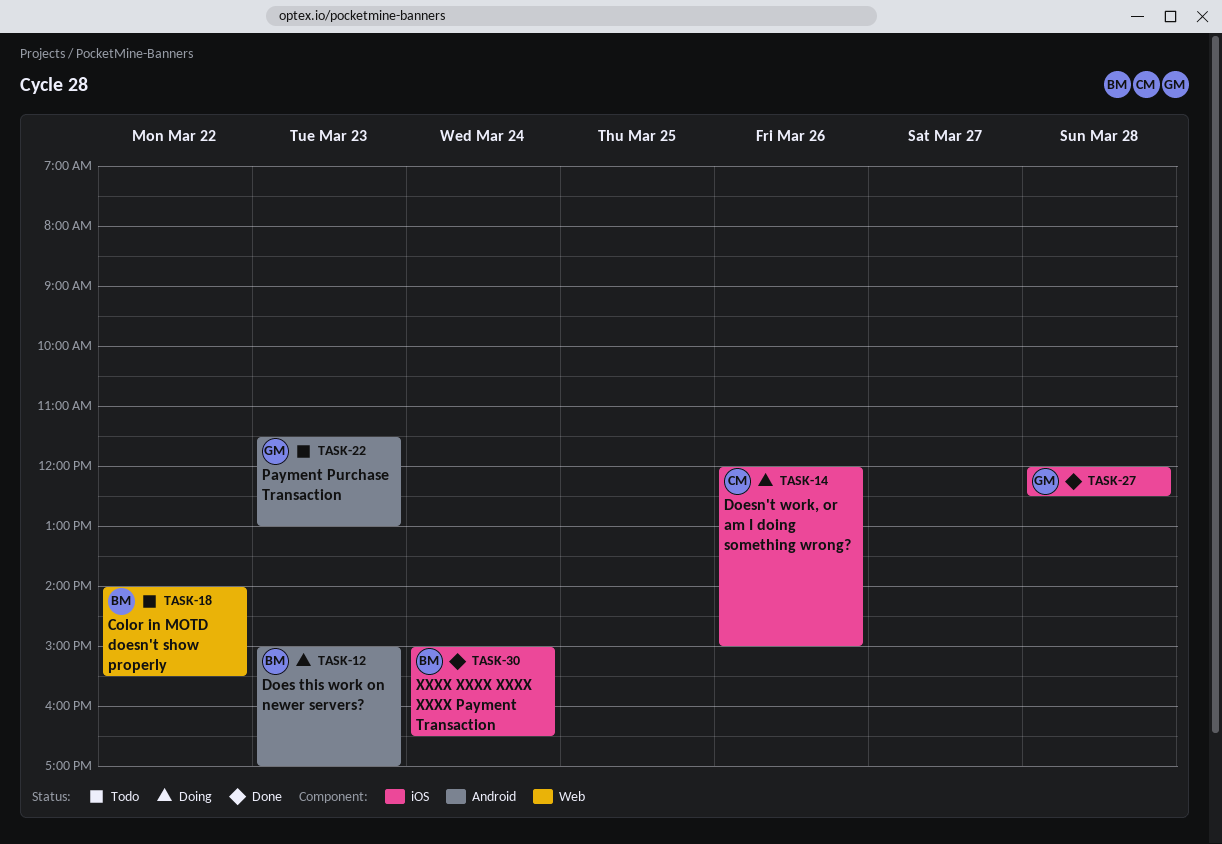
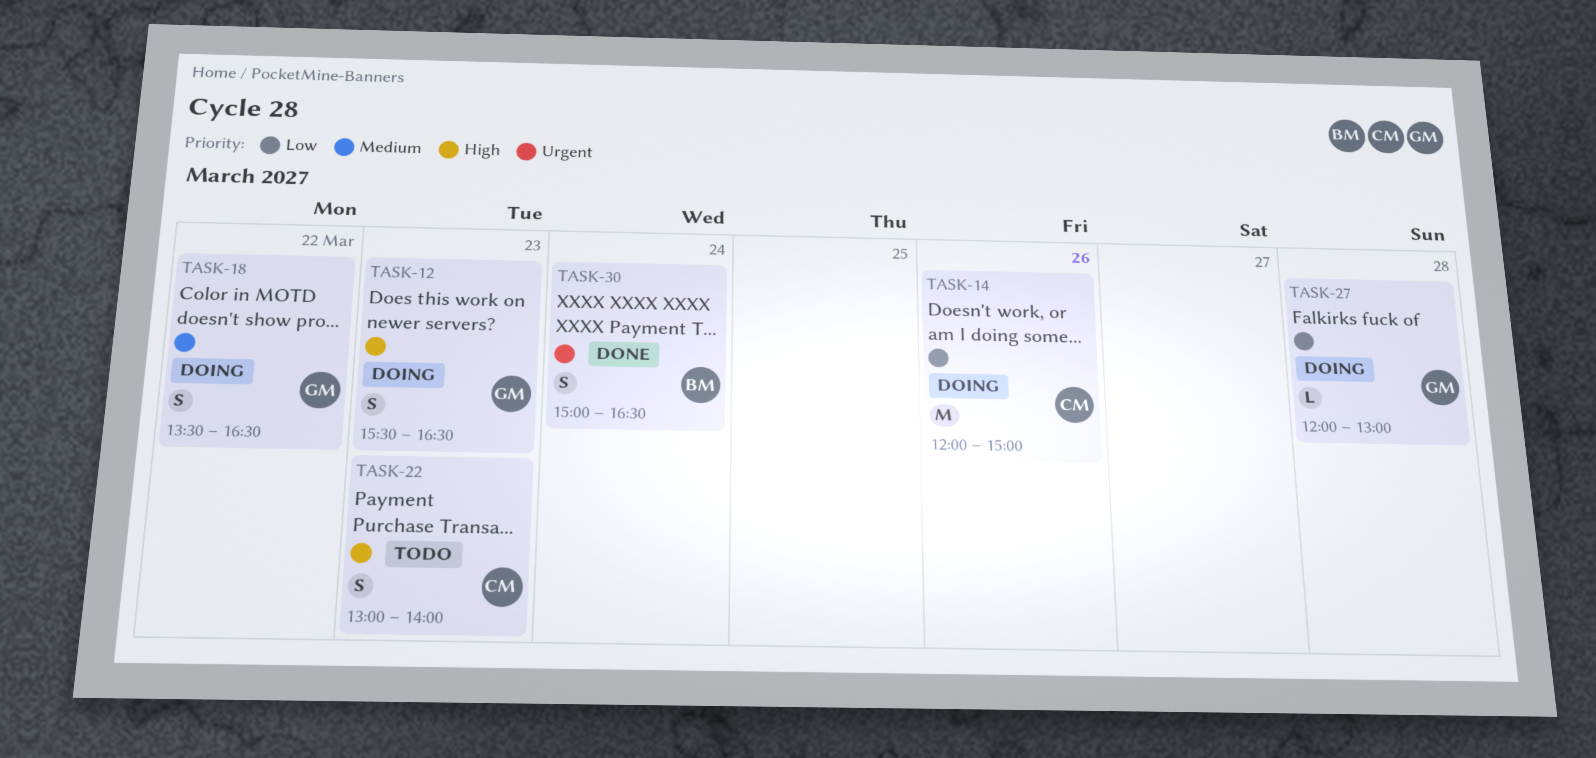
TASK-12, owner: BM -> GM
TASK-12, begins: 15:00 -> 15:30
TASK-12, ends: 17:00 -> 16:30
TASK-18, status: Todo -> Doing
TASK-18, owner: BM -> GM
TASK-18, begins: 14:00 -> 13:30
TASK-18, ends: 15:30 -> 16:30
TASK-22, owner: GM -> CM
TASK-22, begins: 11:30 -> 13:00
TASK-22, ends: 13:00 -> 14:00
TASK-27, status: Done -> Doing
TASK-27, ends: 12:30 -> 13:00

